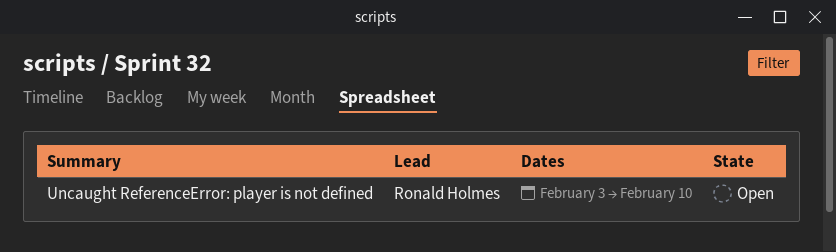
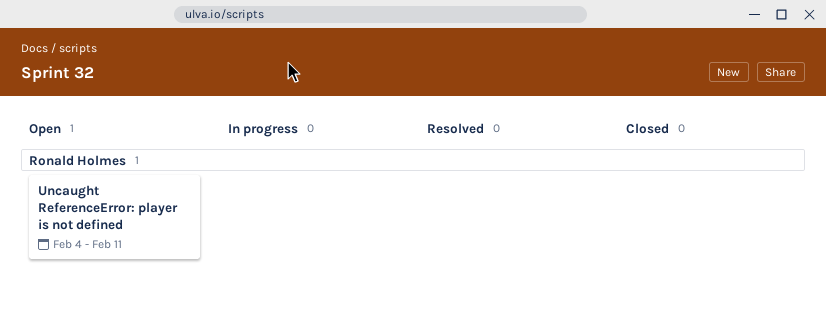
Uncaught ReferenceError: player is not defined, start: Feb 3 -> Feb 4
Uncaught ReferenceError: player is not defined, due: Feb 10 -> Feb 11

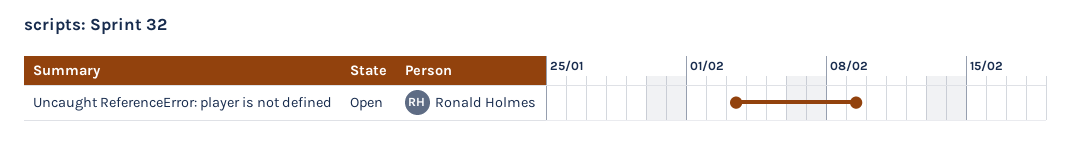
Uncaught ReferenceError: player is not defined, start: Feb 4 -> Feb 3
Uncaught ReferenceError: player is not defined, due: Feb 11 -> Feb 9

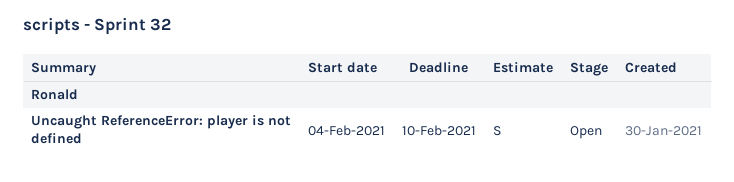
Uncaught ReferenceError: player is not defined, start: Feb 3 -> Feb 4
Uncaught ReferenceError: player is not defined, due: Feb 9 -> Feb 10

